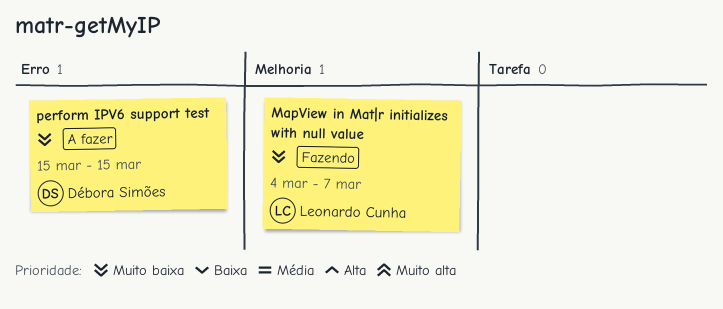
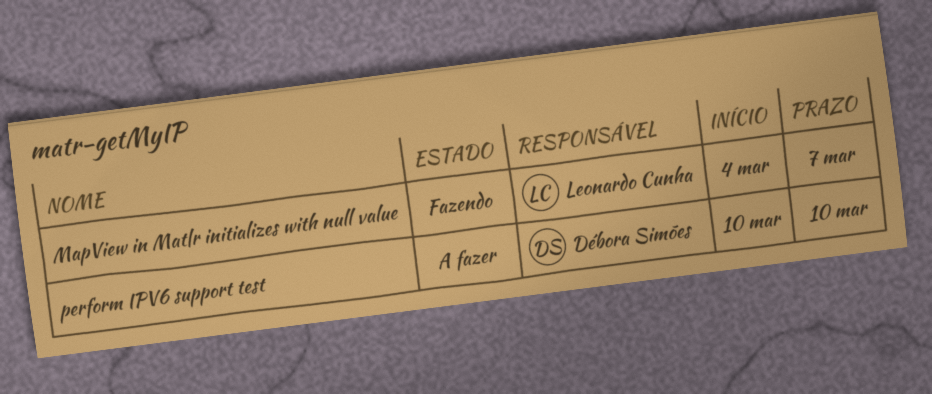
perform IPV6 support test, start: Mar 15 -> Mar 10
perform IPV6 support test, due: Mar 15 -> Mar 10

